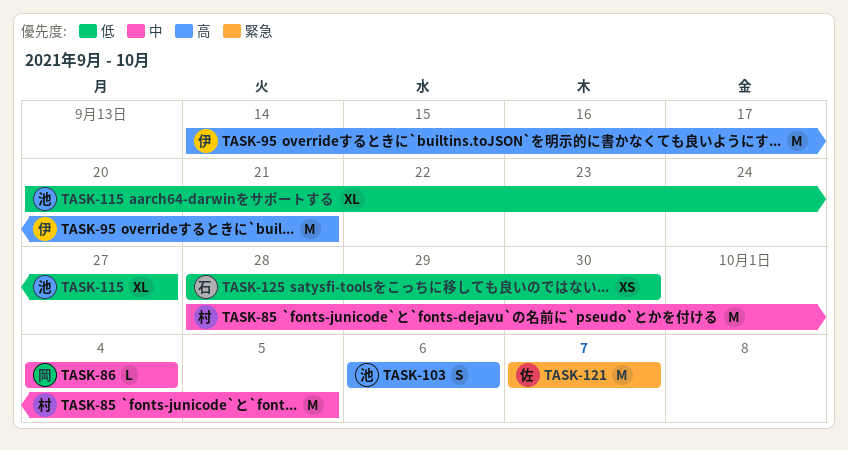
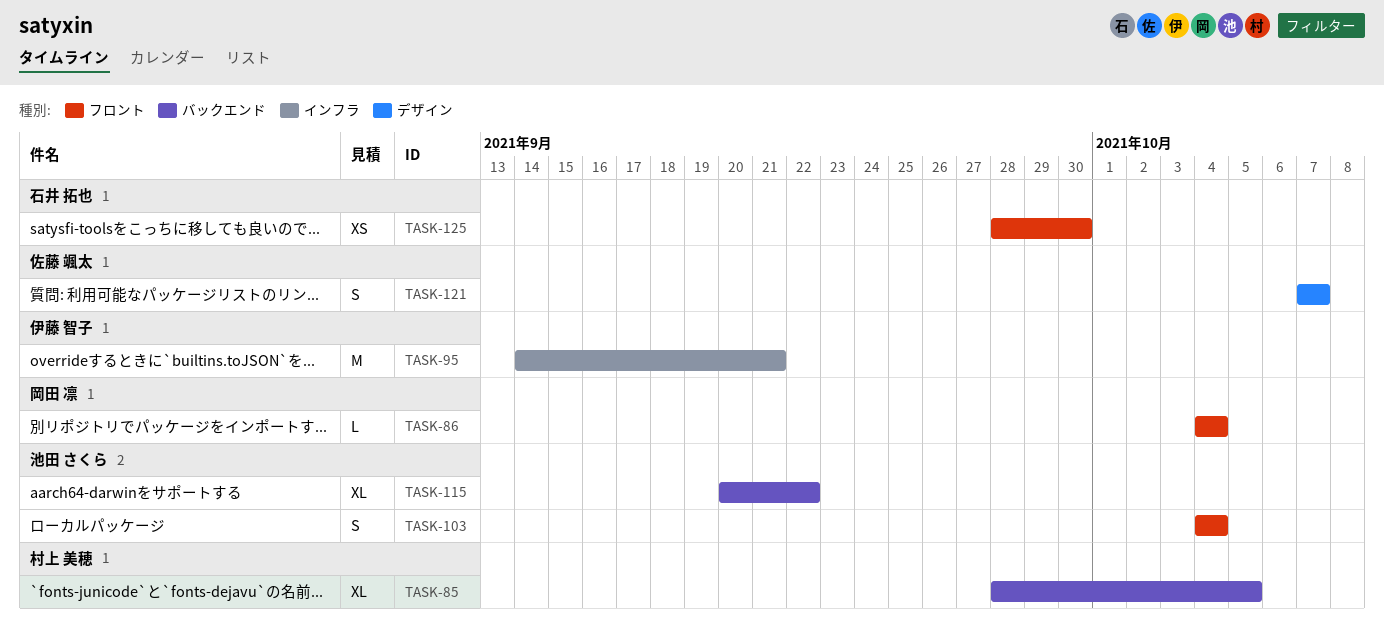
TASK-85, estimate: M -> XL
TASK-103, start: Oct 6 -> Oct 4
TASK-103, due: Oct 6 -> Oct 4
TASK-115, due: Sep 27 -> Sep 22
TASK-121, estimate: M -> S

